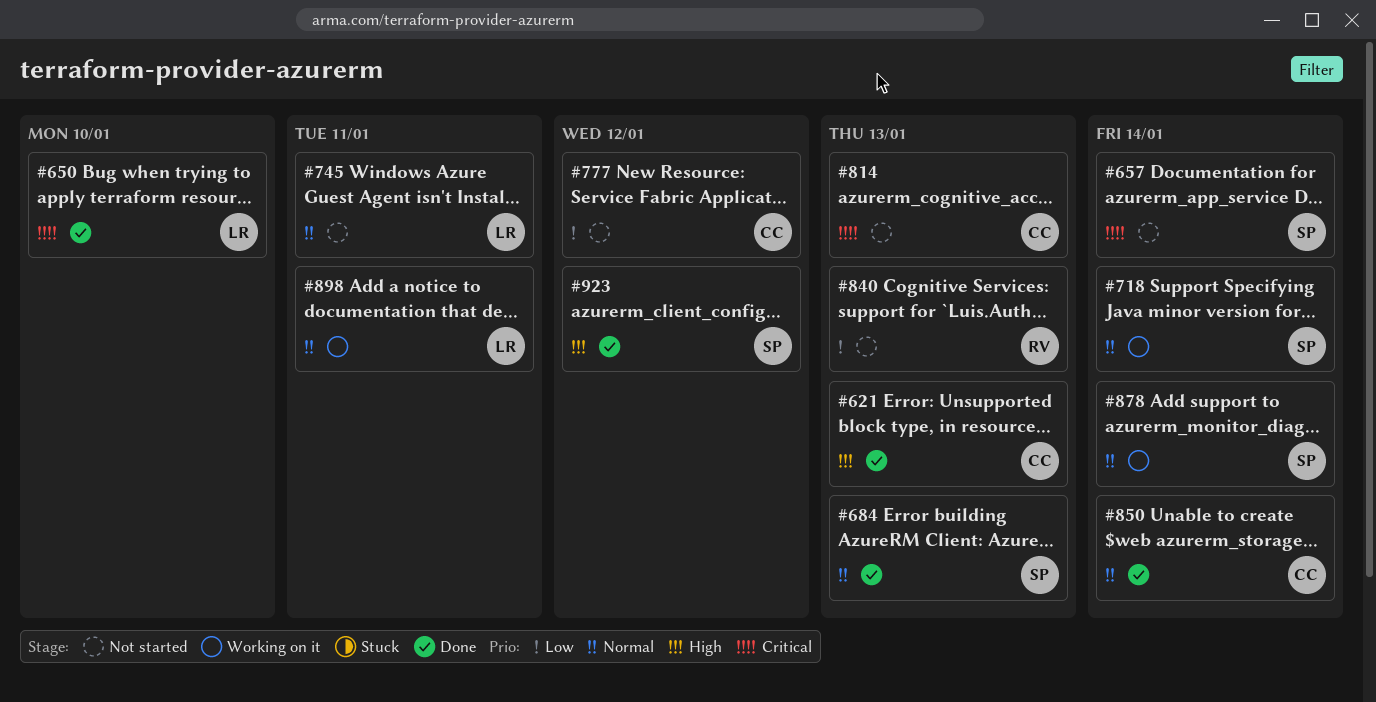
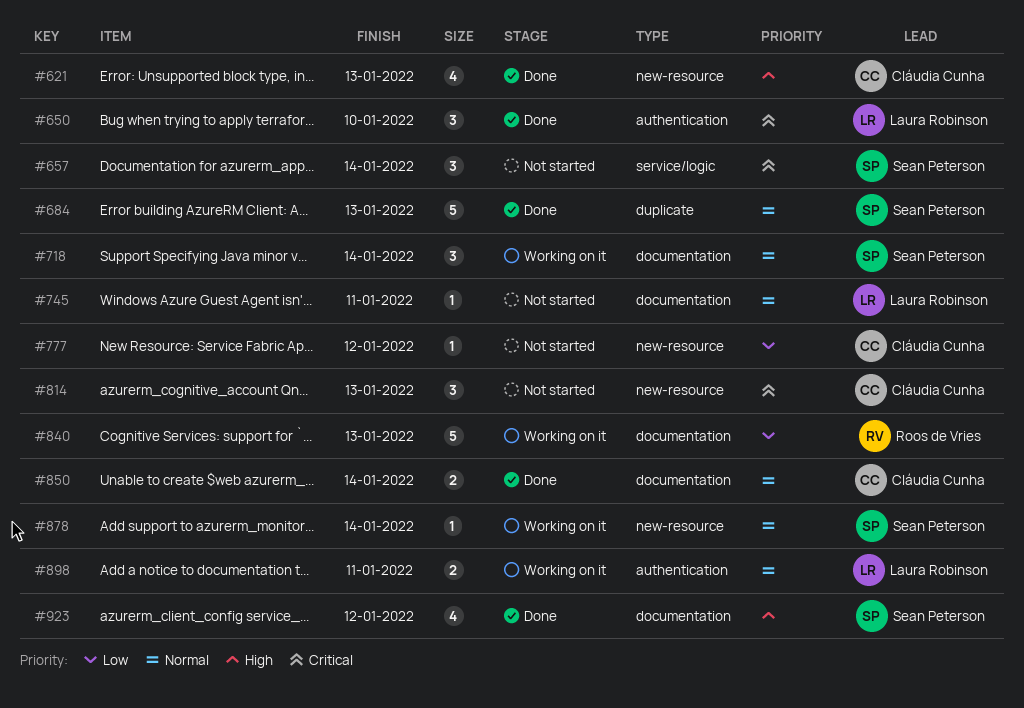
#840, status: Not started -> Working on it

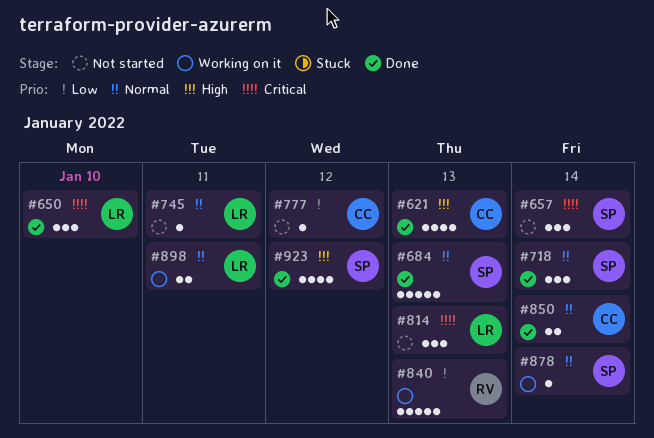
#718, status: Working on it -> Done
#814, owner: Cláudia Cunha -> Laura Robinson

